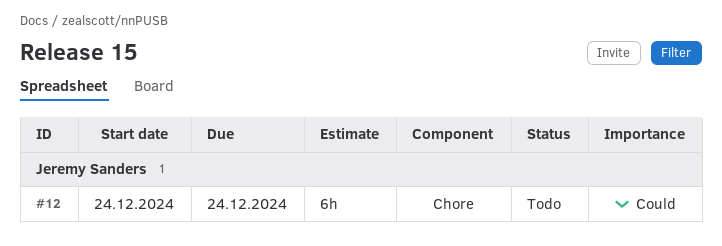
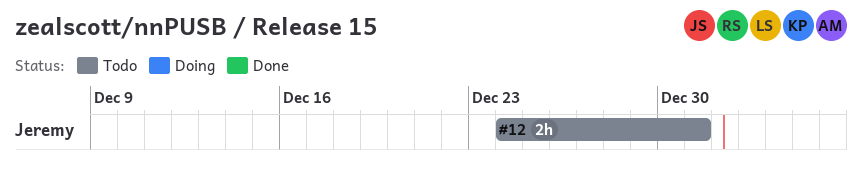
#12, estimate: 6h -> 2h
#12, due: Dec 24 -> Dec 31

